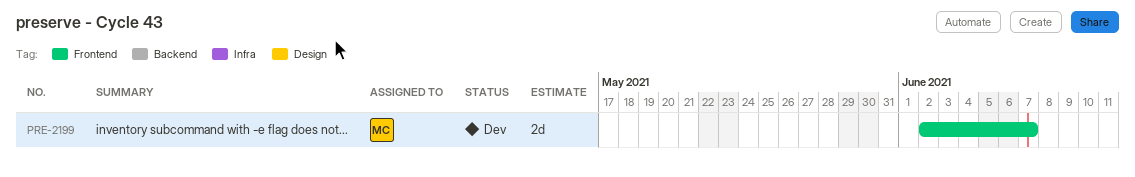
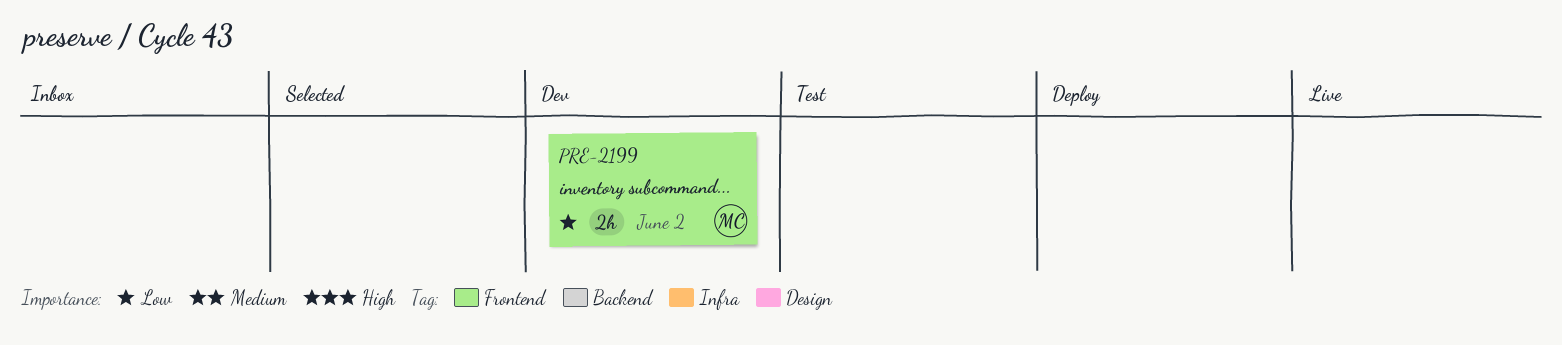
PRE-2199, estimate: 2d -> 2h
PRE-2199, due: Jun 7 -> Jun 2

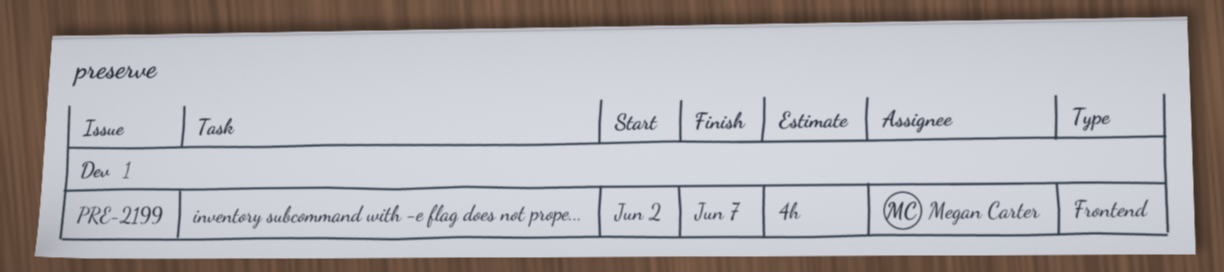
PRE-2199, estimate: 2h -> 4h
PRE-2199, due: Jun 2 -> Jun 7

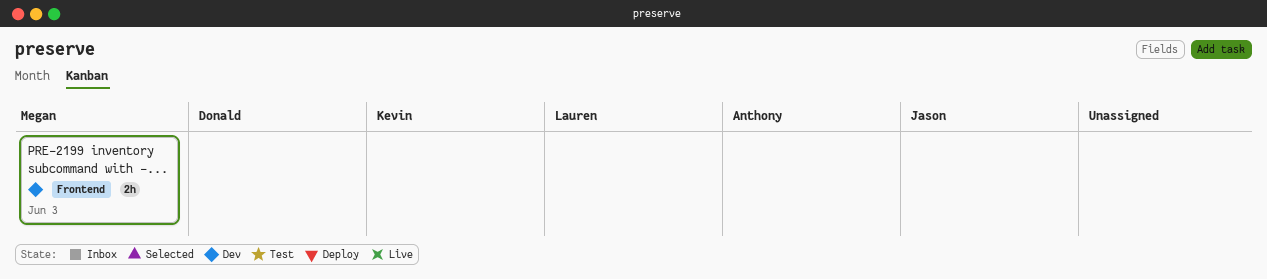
PRE-2199, estimate: 4h -> 2h
PRE-2199, due: Jun 7 -> Jun 3

